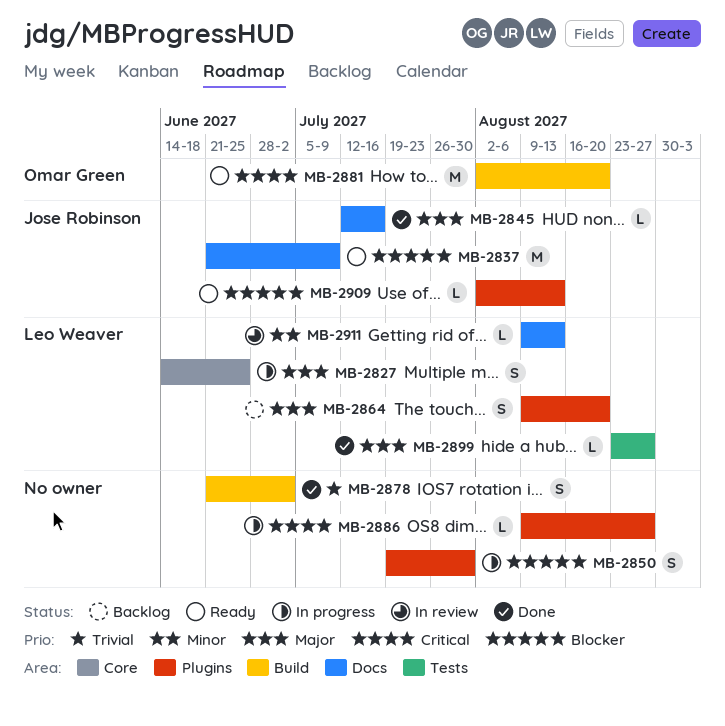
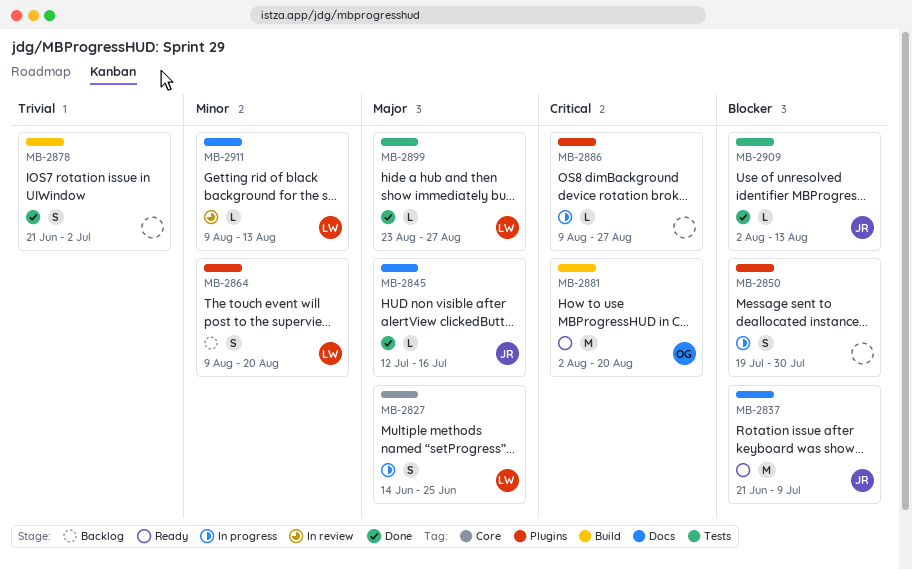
MB-2864, priority: Major -> Minor
MB-2909, status: Ready -> Done
MB-2909, label: Plugins -> Tests

